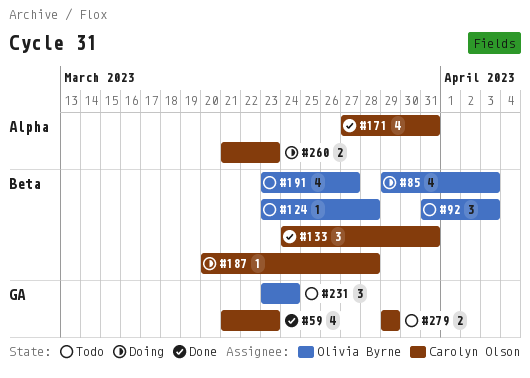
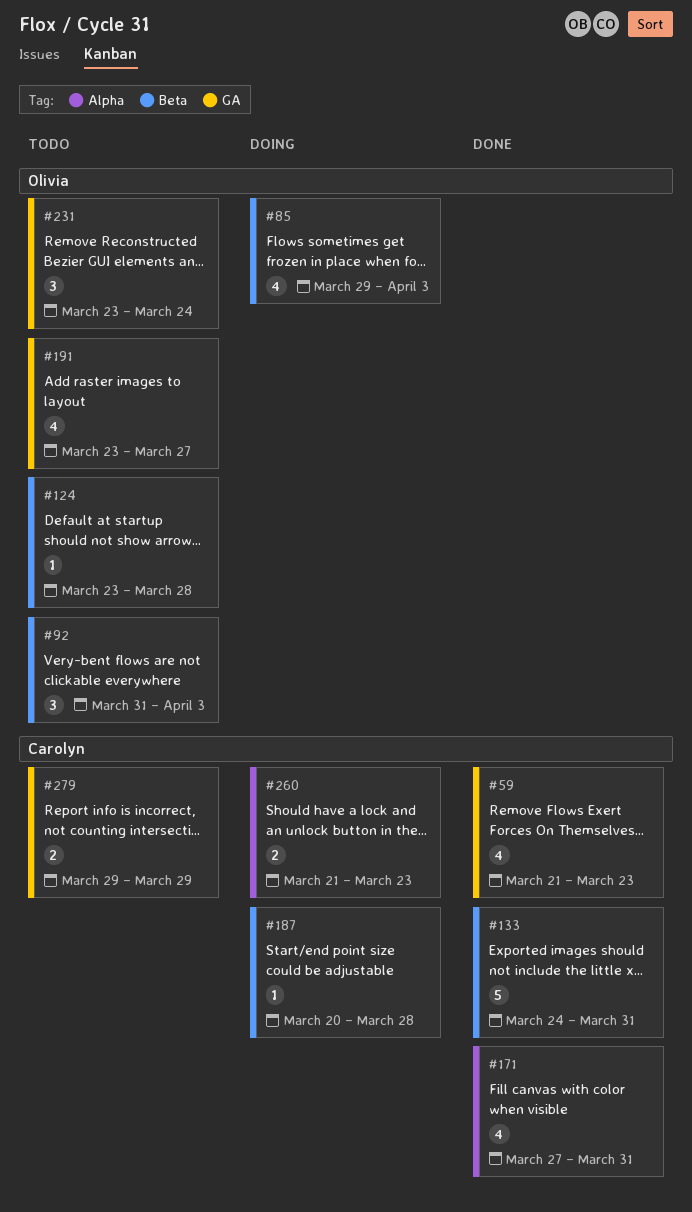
#133, estimate: 3 -> 5
#191, label: Beta -> GA

